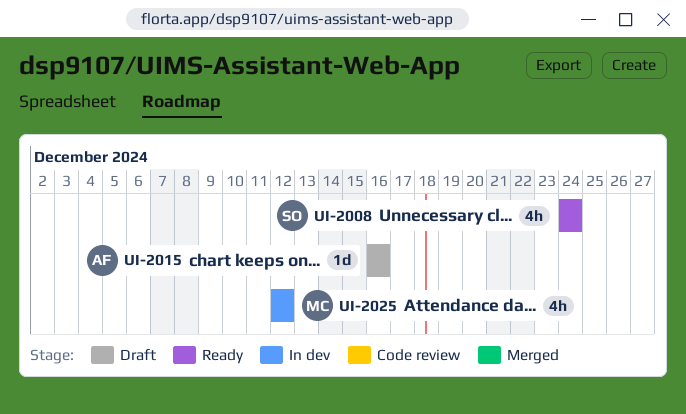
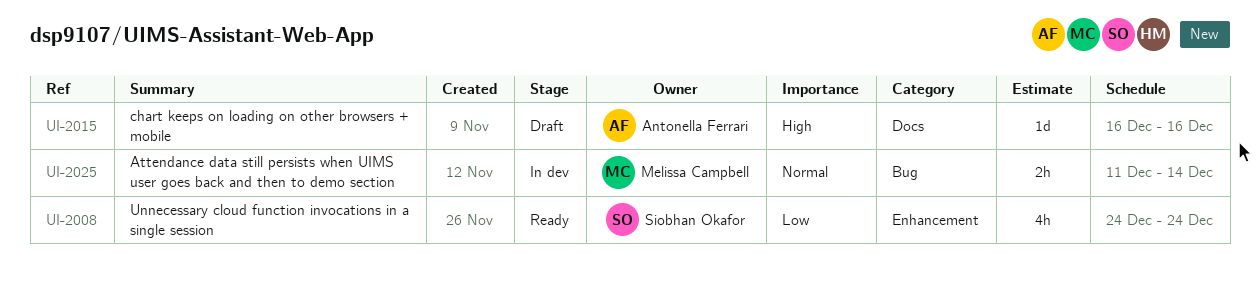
UI-2025, estimate: 4h -> 2h
UI-2025, start: Dec 12 -> Dec 11
UI-2025, due: Dec 12 -> Dec 14

